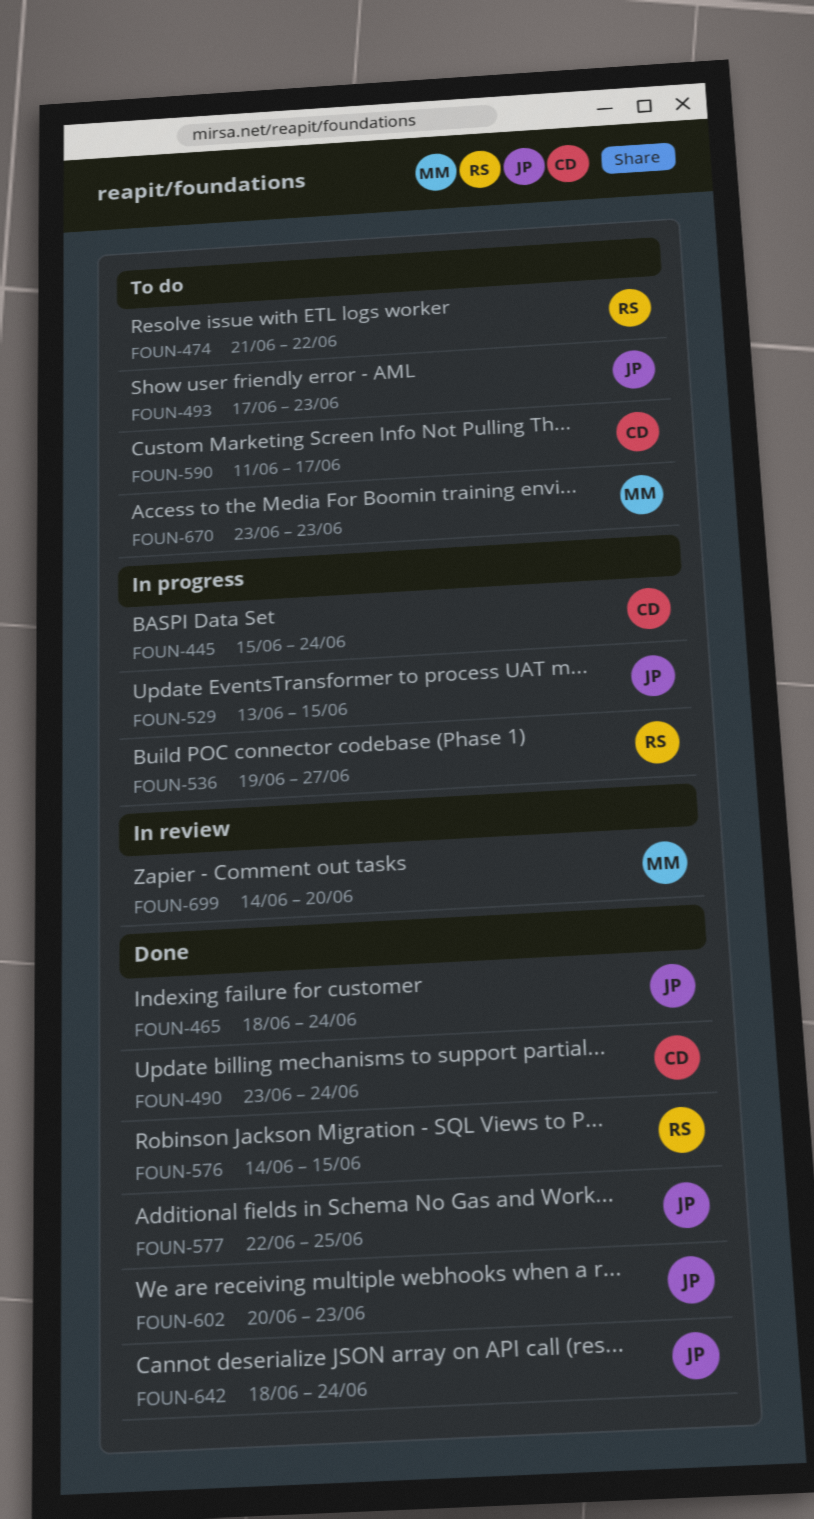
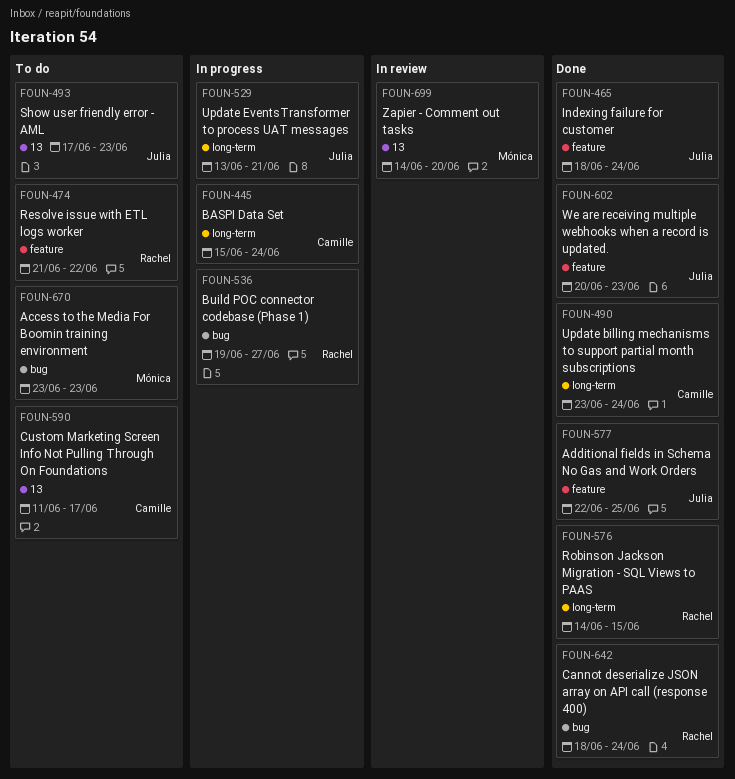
FOUN-529, due: Jun 15 -> Jun 21
FOUN-642, owner: Julia -> Rachel

